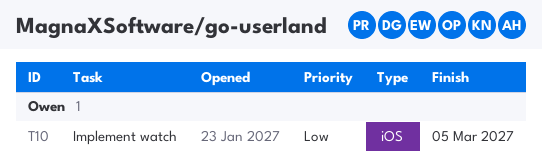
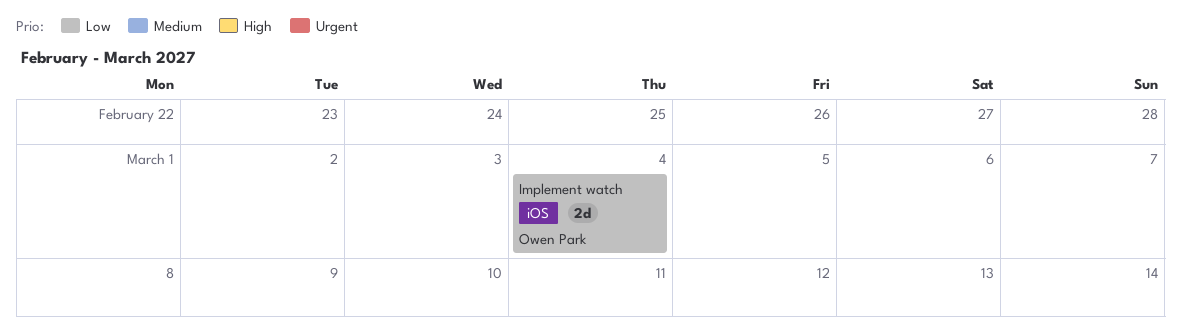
Implement watch, due: Mar 5 -> Mar 4

